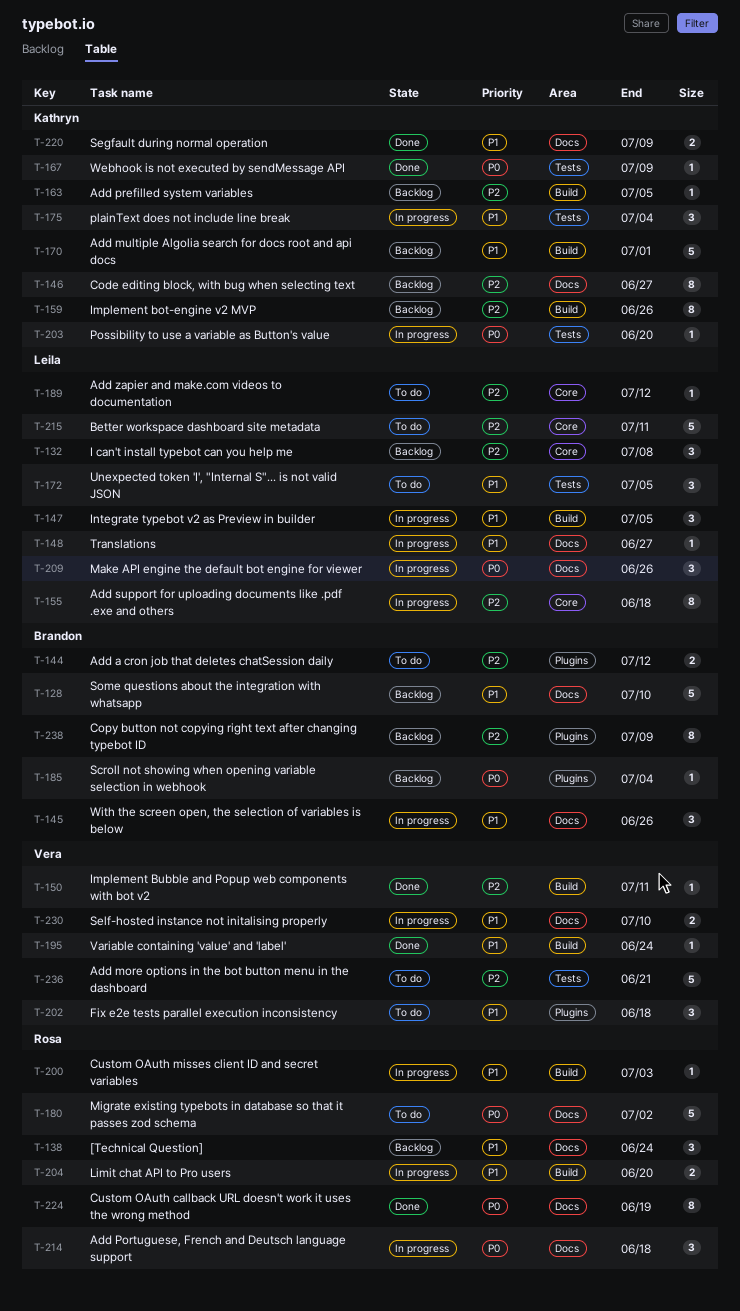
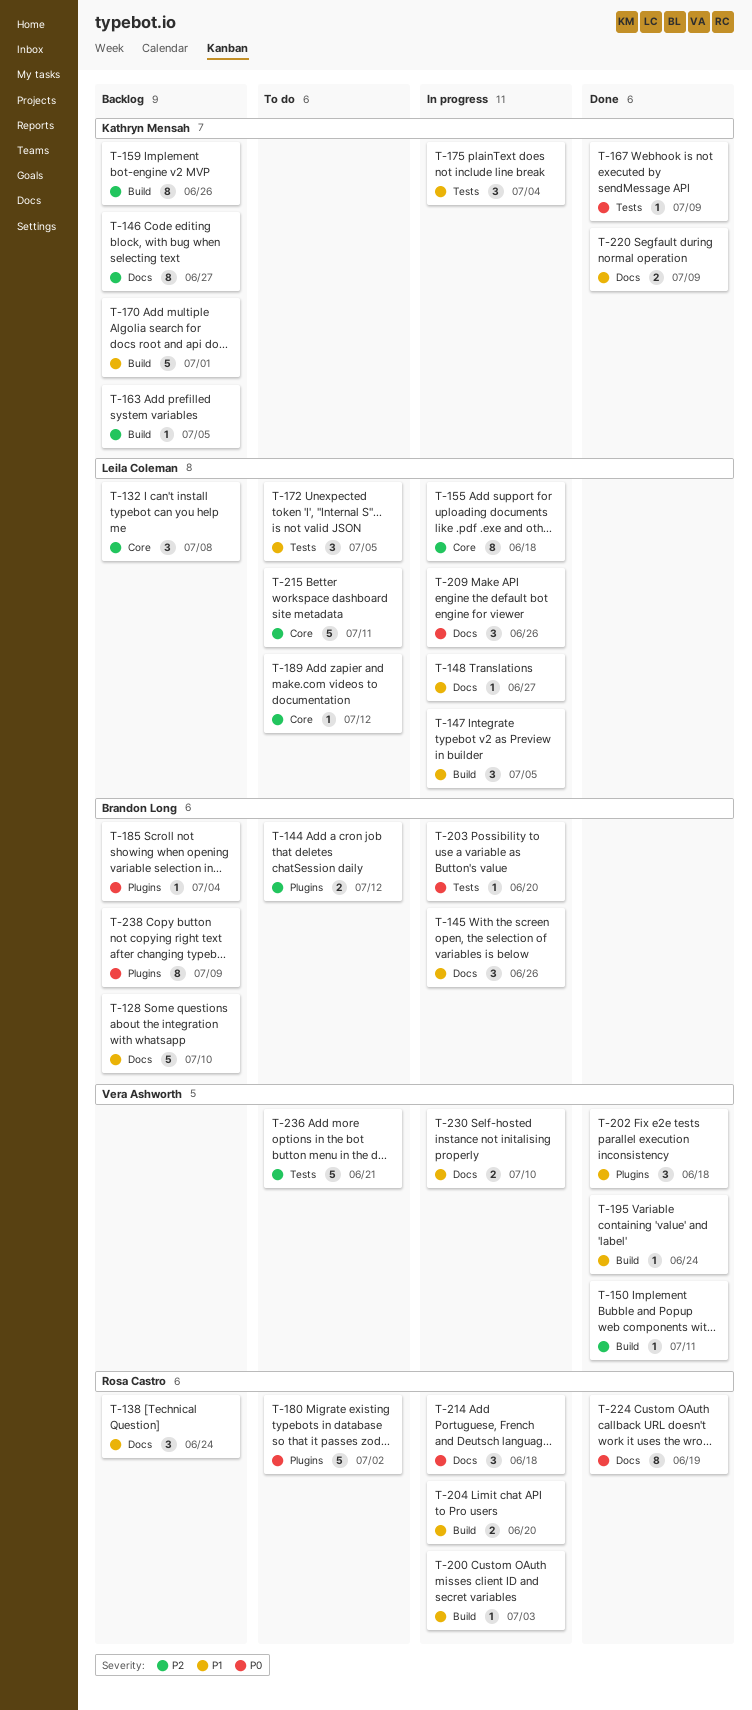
T-180, label: Docs -> Plugins
T-202, status: To do -> Done
T-203, owner: Kathryn Mensah -> Brandon Long
T-238, priority: P2 -> P0

